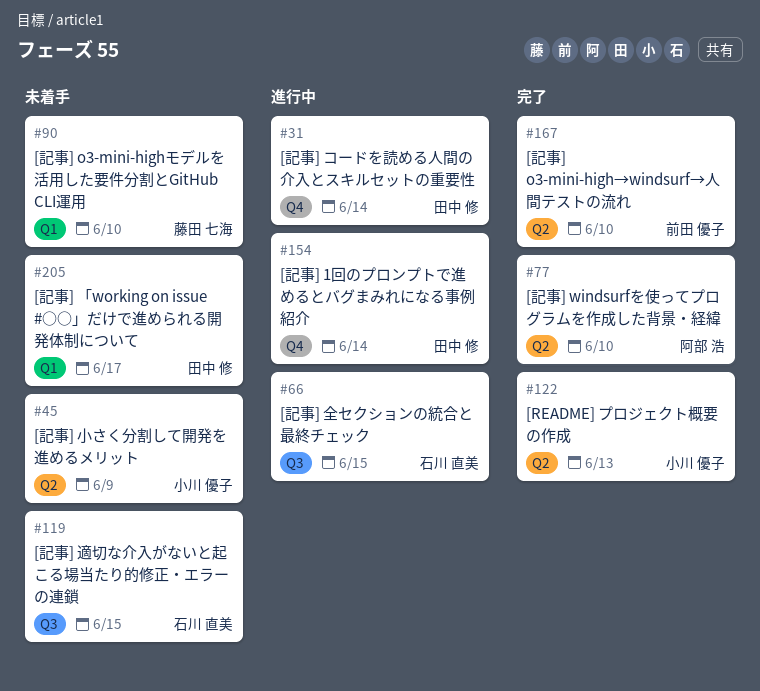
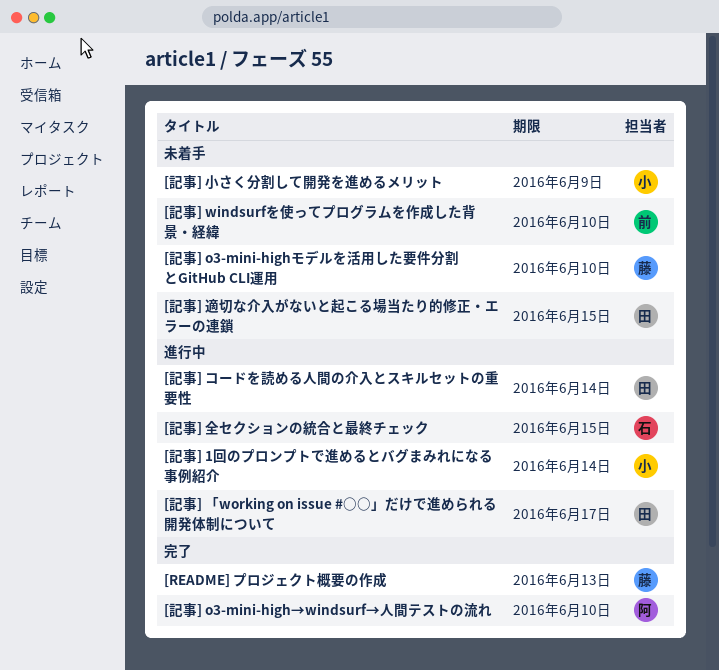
[README] プロジェクト概要の作成, owner: 小川 優子 -> 藤田 七海
[記事] 1回のプロンプトで進めるとバグまみれになる事例紹介, owner: 田中 修 -> 小川 優子
[記事] o3-mini-high→windsurf→人間テストの流れ, owner: 前田 優子 -> 阿部 浩
[記事] windsurfを使ってプログラムを作成した背景・経緯, status: 完了 -> 未着手
[記事] windsurfを使ってプログラムを作成した背景・経緯, owner: 阿部 浩 -> 前田 優子
[記事] 「working on issue #○○」だけで進められる開発体制について, status: 未着手 -> 進行中
[記事] 適切な介入がないと起こる場当たり的修正・エラーの連鎖, owner: 石川 直美 -> 田中 修

